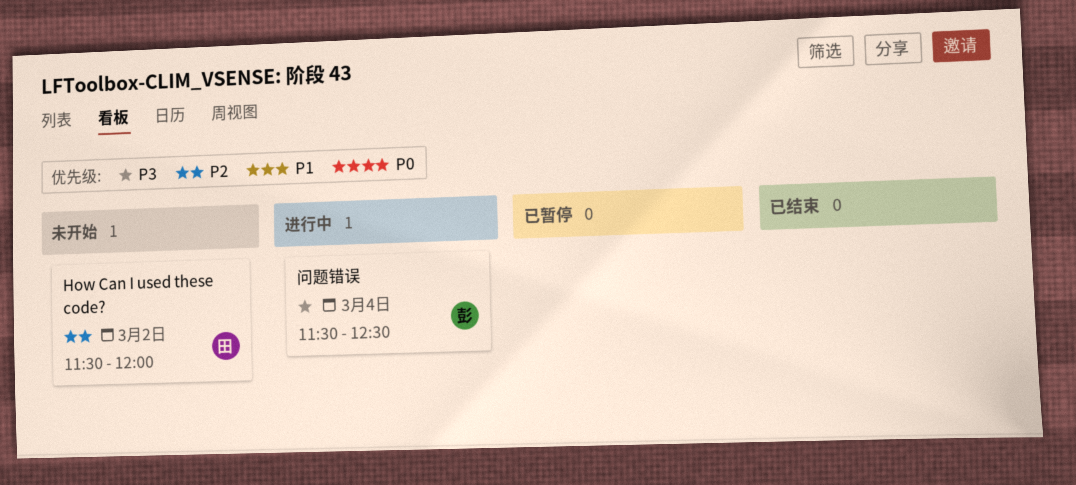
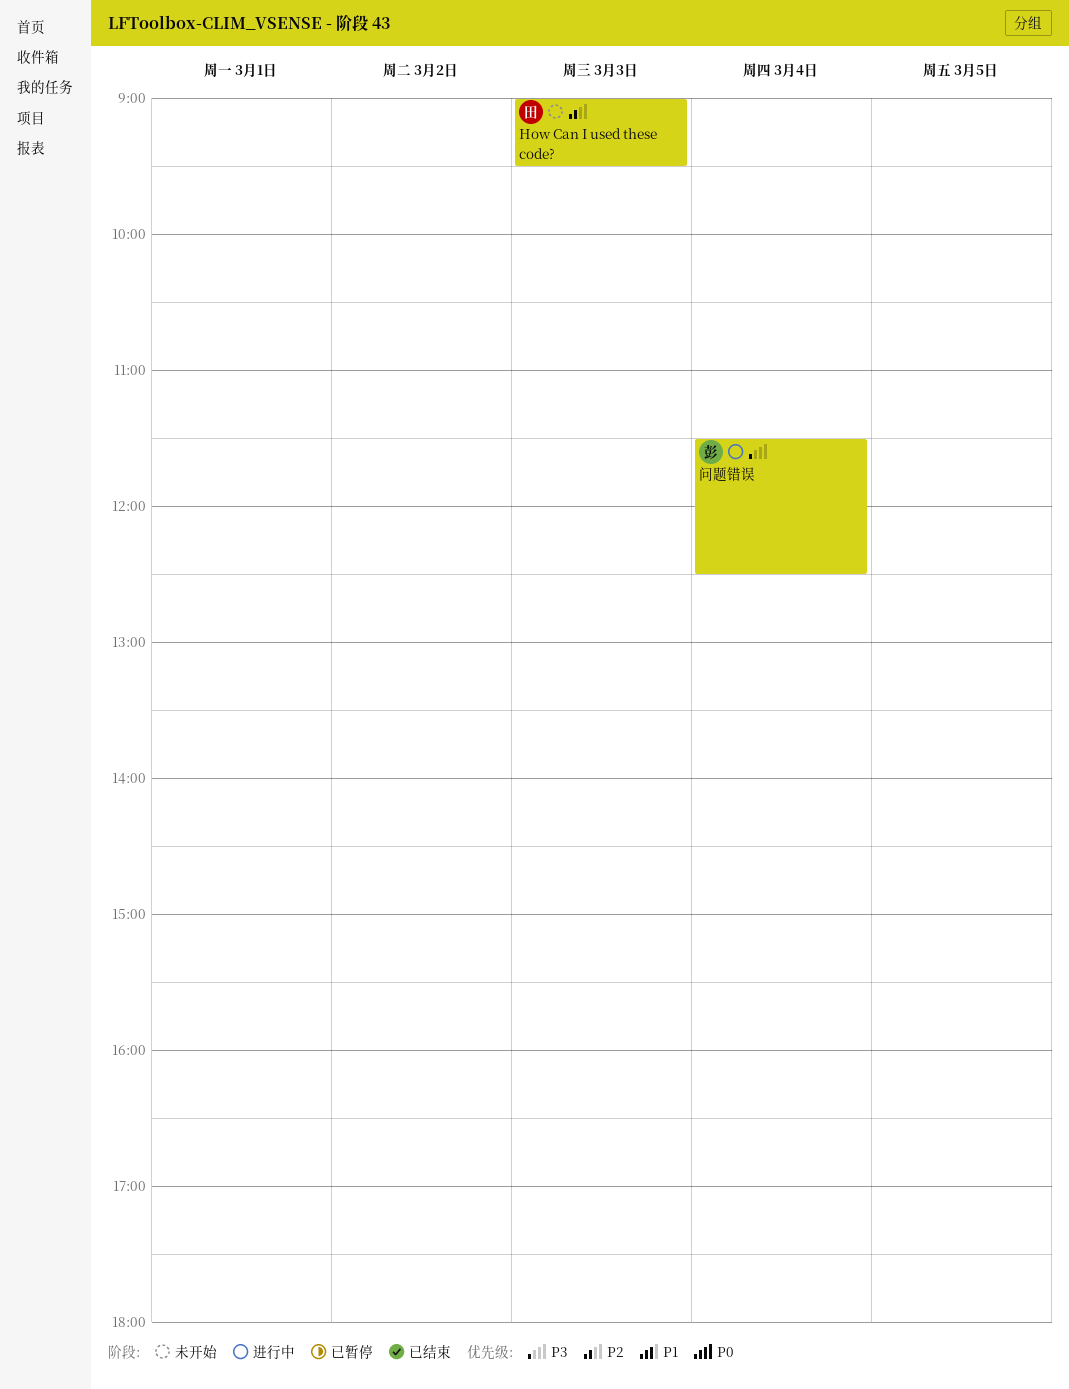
How Can I used these code?, day: Mar 2 -> Mar 3
How Can I used these code?, begins: 11:30 -> 09:00
How Can I used these code?, ends: 12:00 -> 09:30

